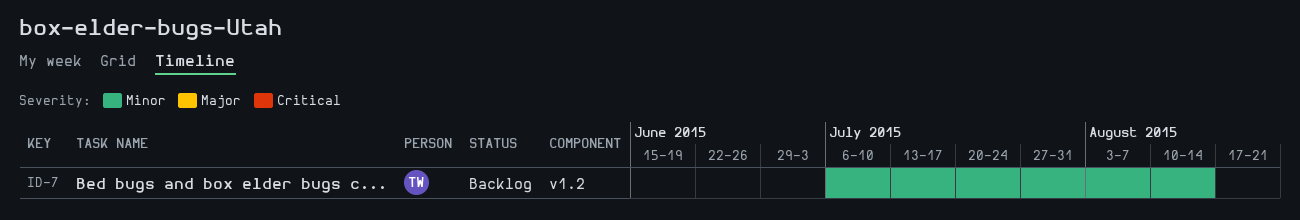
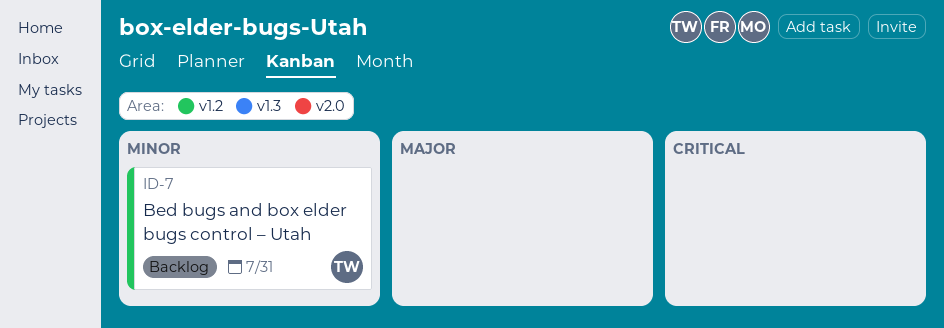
ID-7, due: Aug 14 -> Jul 31

